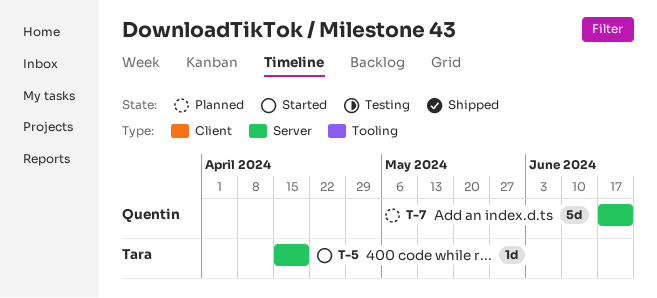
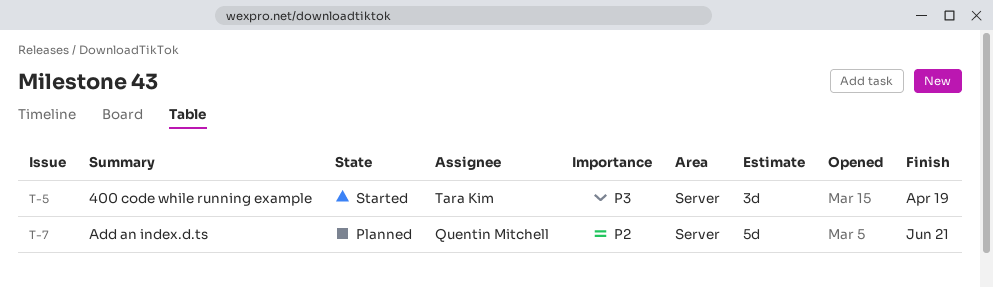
T-5, estimate: 1d -> 3d

